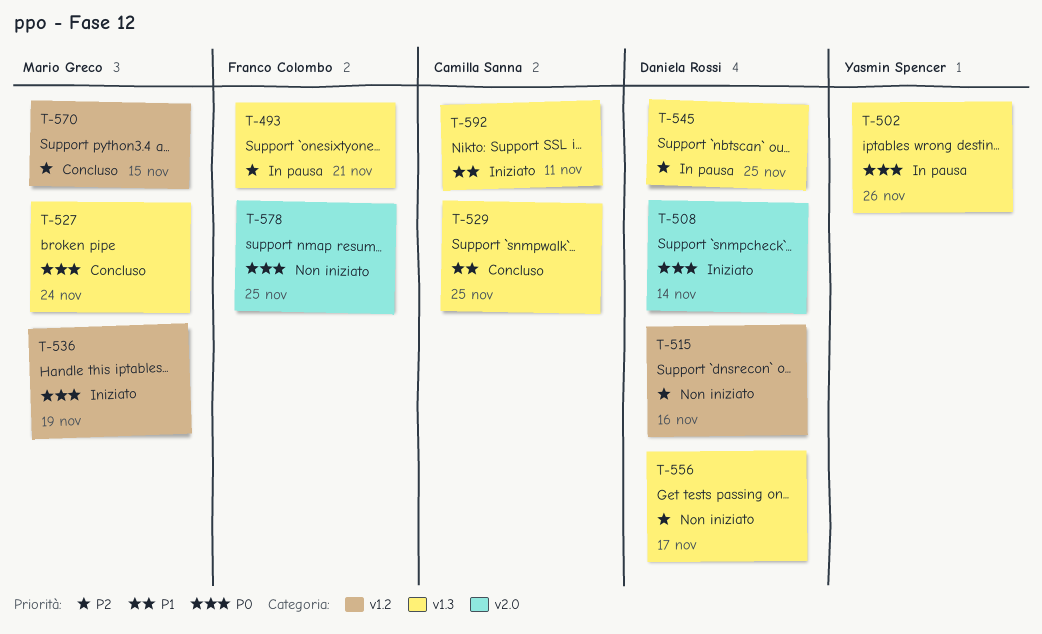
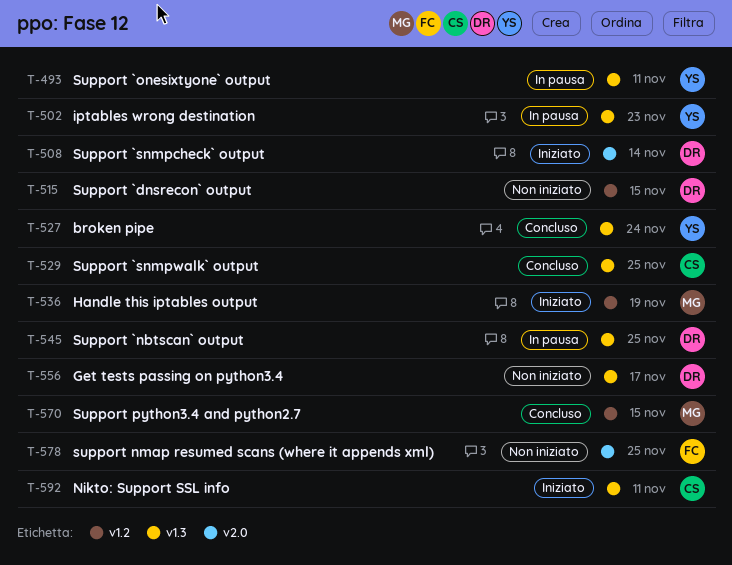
T-493, owner: Franco Colombo -> Yasmin Spencer
T-493, due: Nov 21 -> Nov 11
T-502, due: Nov 26 -> Nov 23
T-515, due: Nov 16 -> Nov 15
T-527, owner: Mario Greco -> Yasmin Spencer

